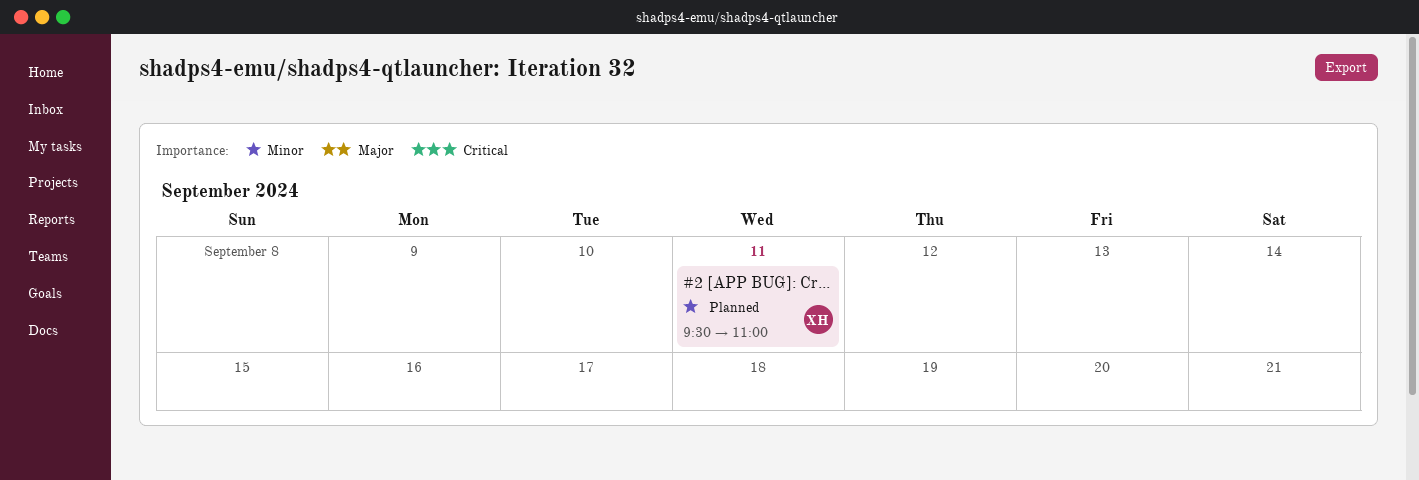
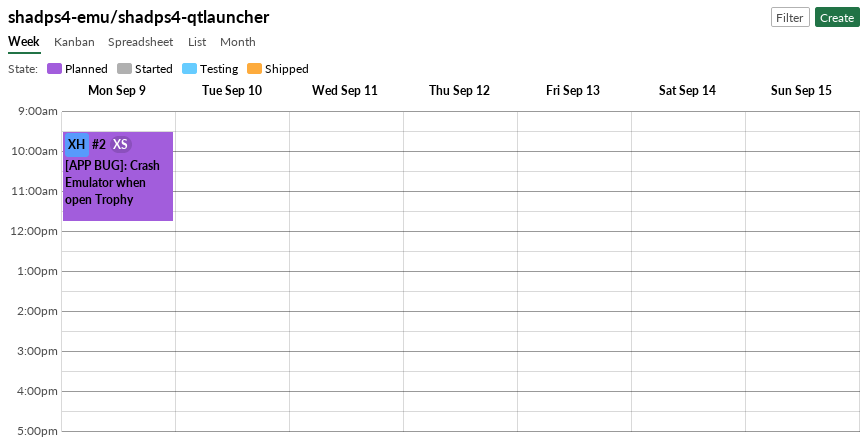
#2, day: Sep 11 -> Sep 9
#2, ends: 11:00 -> 11:45

